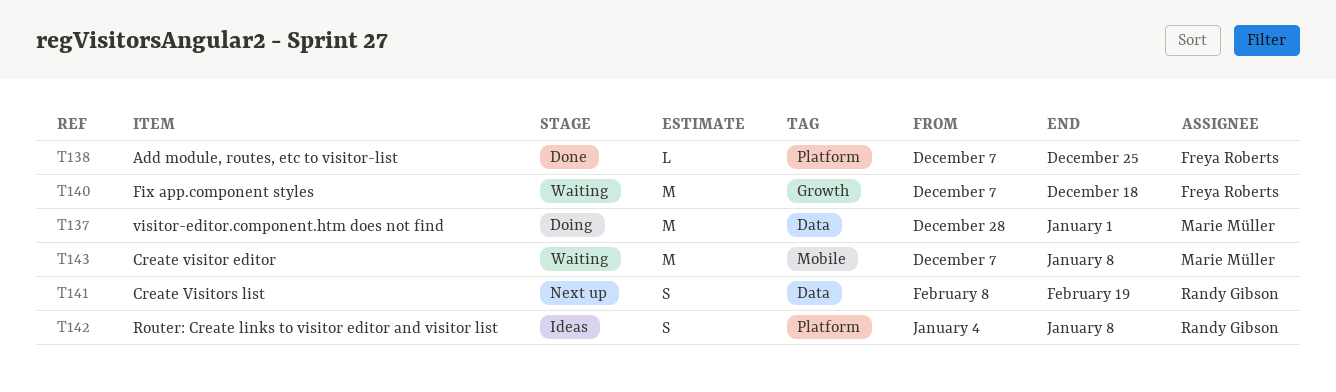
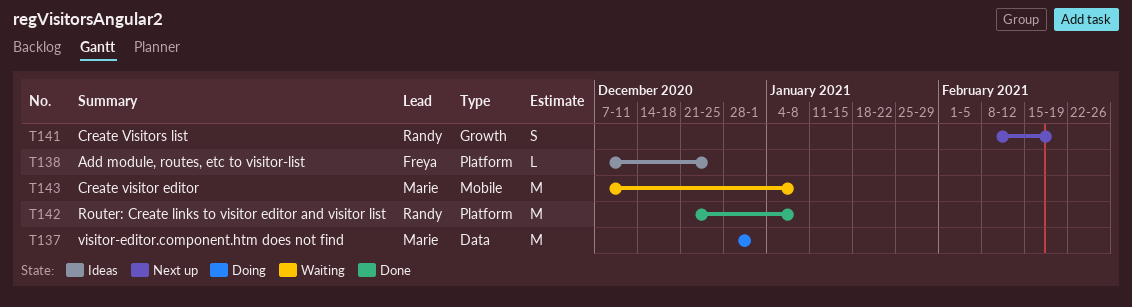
T138, status: Done -> Ideas
T140: present -> none
T141, label: Data -> Growth
T142, status: Ideas -> Done
T142, estimate: S -> M
T142, start: Jan 4 -> Dec 21

